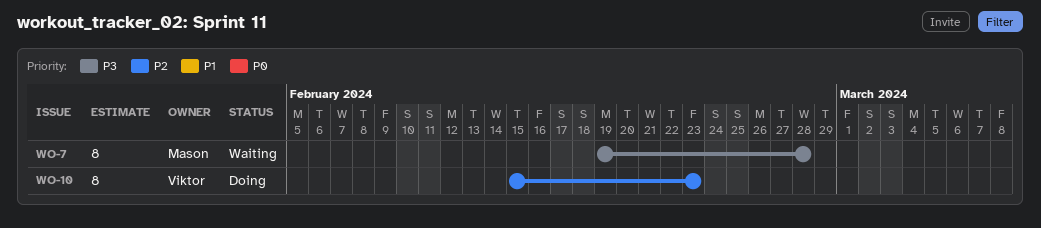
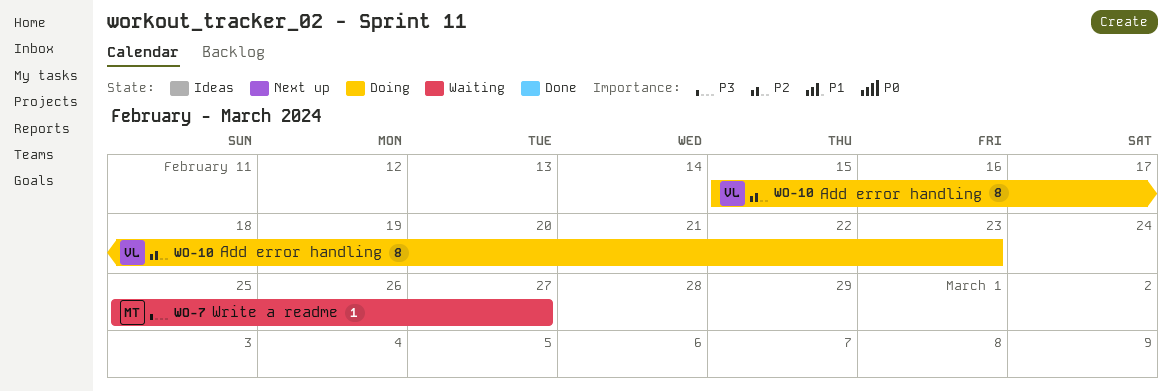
WO-7, estimate: 8 -> 1
WO-7, start: Feb 19 -> Feb 25
WO-7, due: Feb 28 -> Feb 27

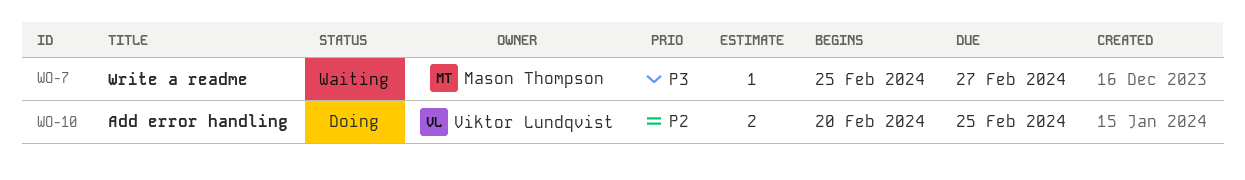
WO-10, estimate: 8 -> 2
WO-10, start: Feb 15 -> Feb 20
WO-10, due: Feb 23 -> Feb 25

